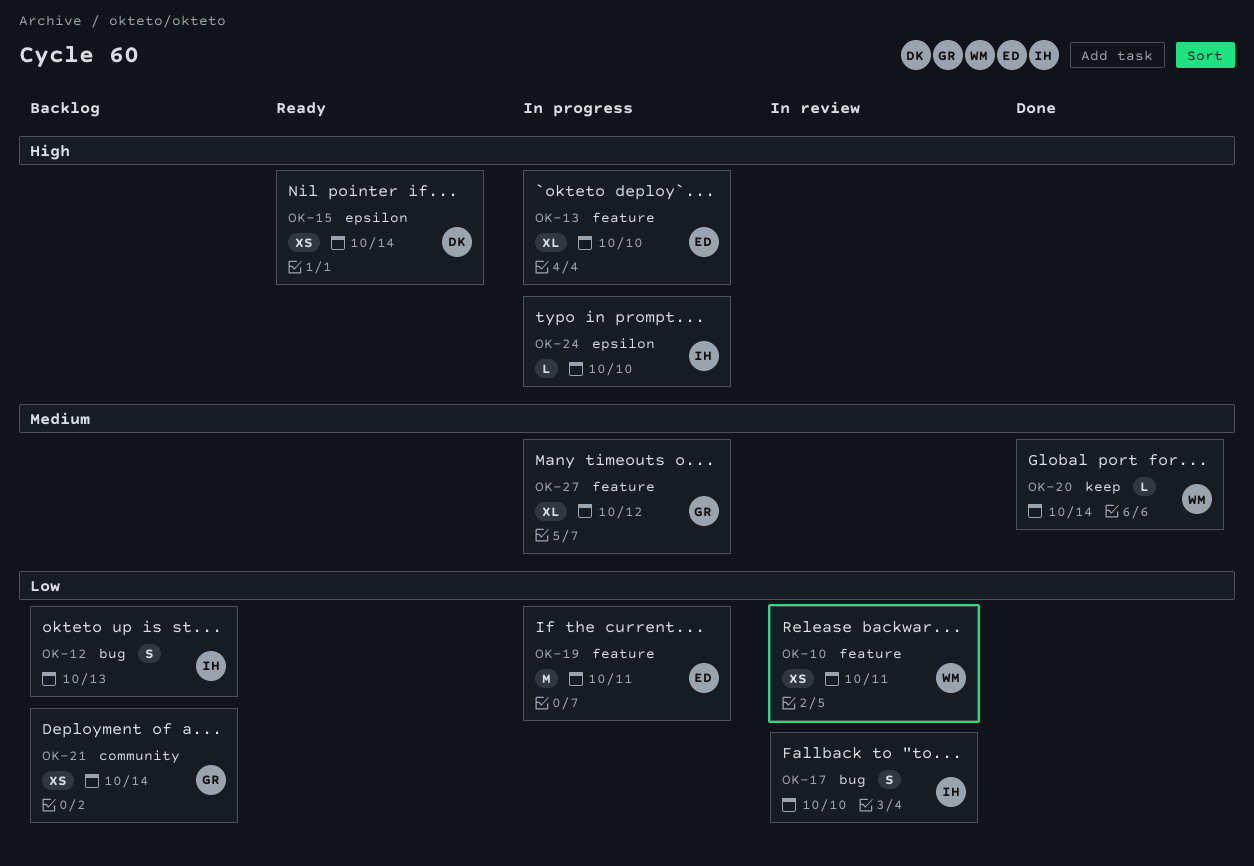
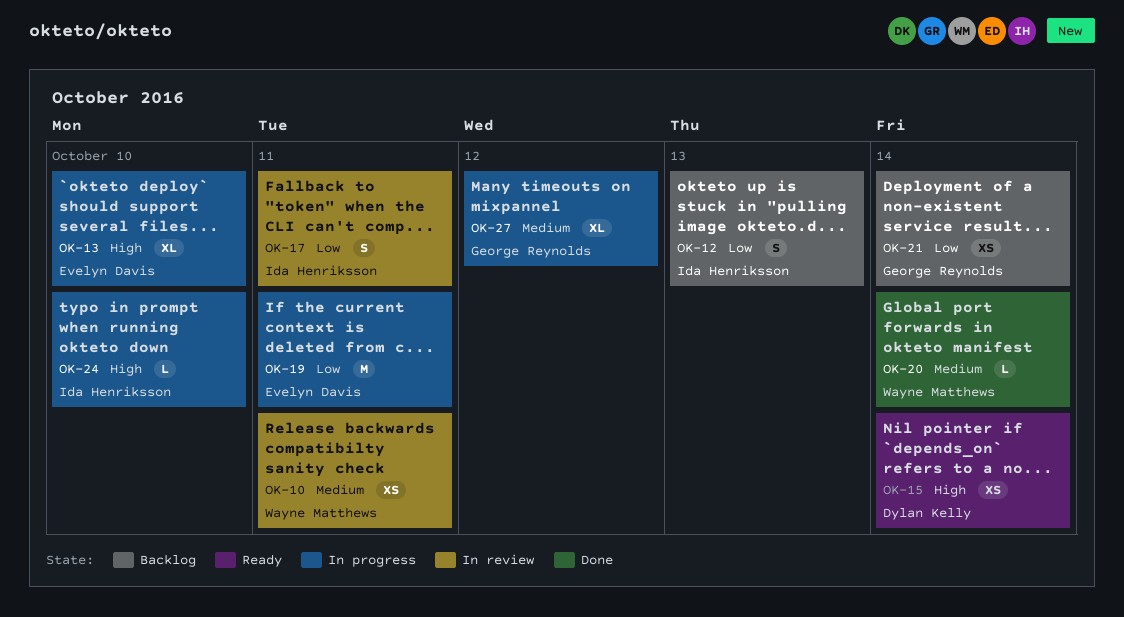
OK-10, priority: Low -> Medium
OK-17, due: Oct 10 -> Oct 11

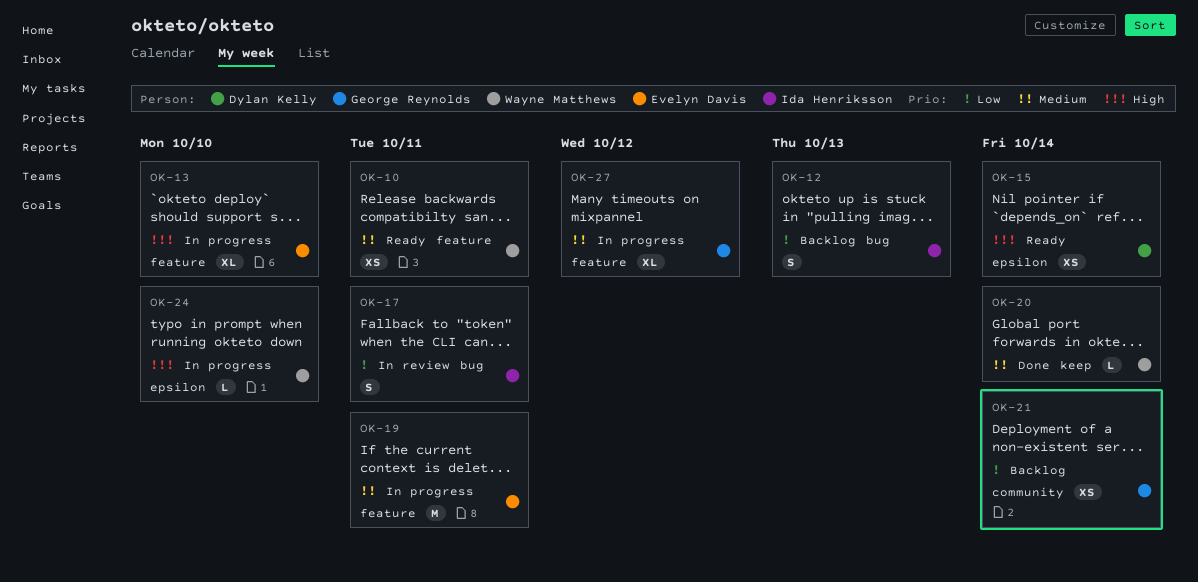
OK-10, status: In review -> Ready
OK-19, priority: Low -> Medium
OK-24, owner: Ida Henriksson -> Wayne Matthews

